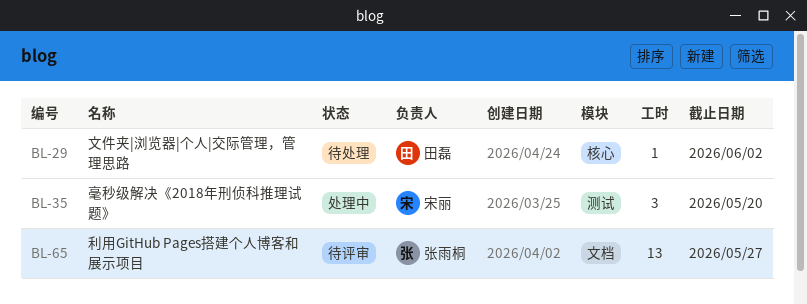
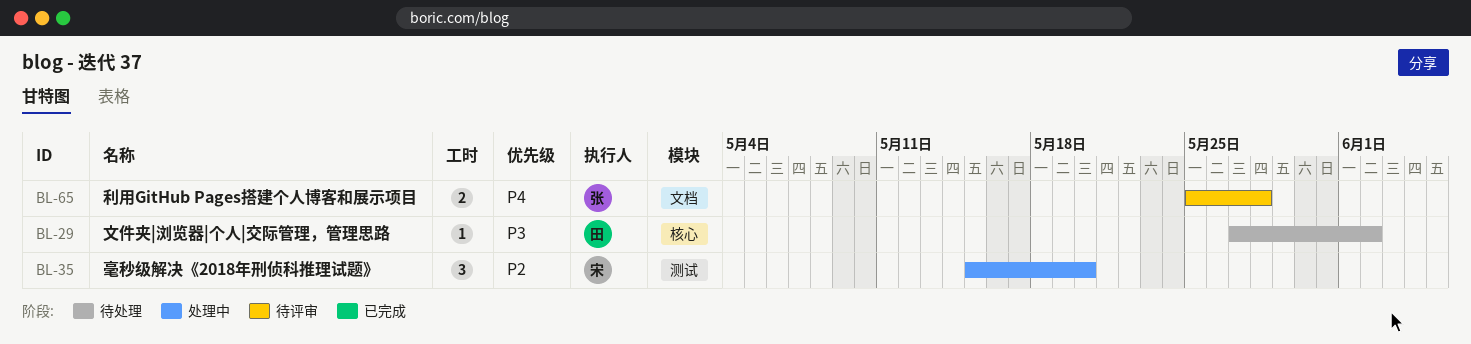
BL-65, estimate: 13 -> 2
BL-65, due: May 27 -> May 28

